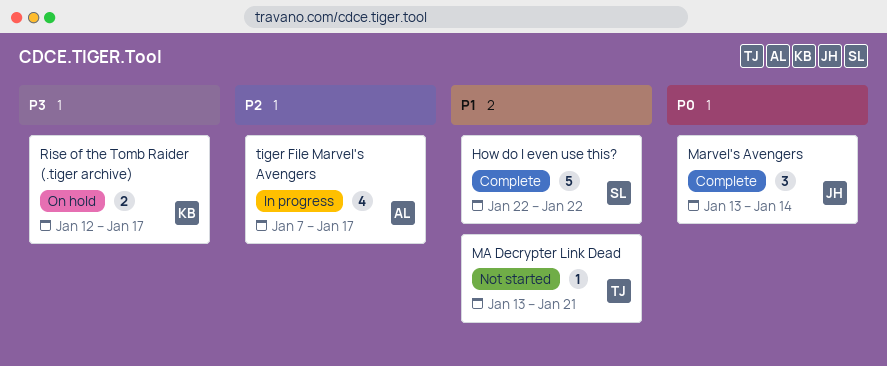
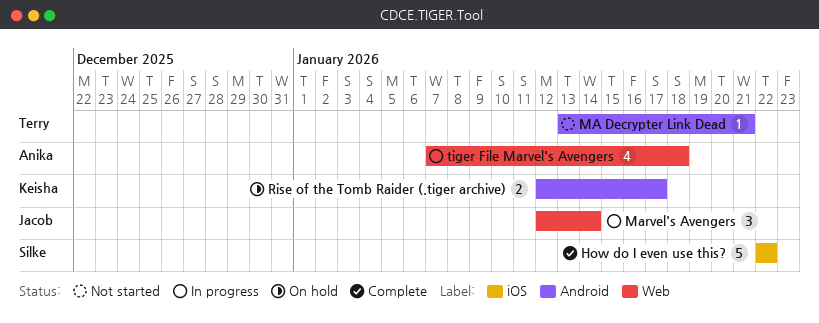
Marvel's Avengers, status: Complete -> In progress
Marvel's Avengers, start: Jan 13 -> Jan 12
tiger File Marvel's Avengers, due: Jan 17 -> Jan 18

